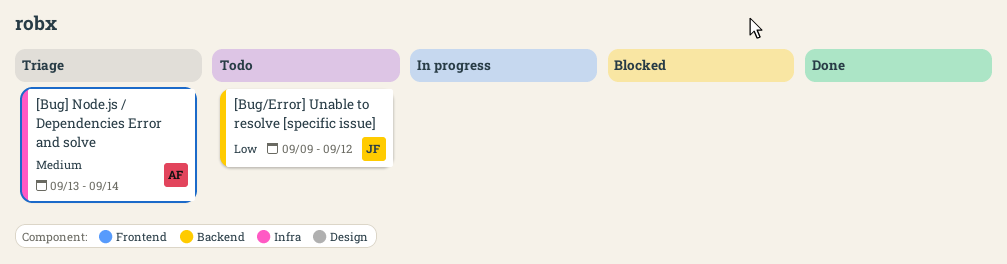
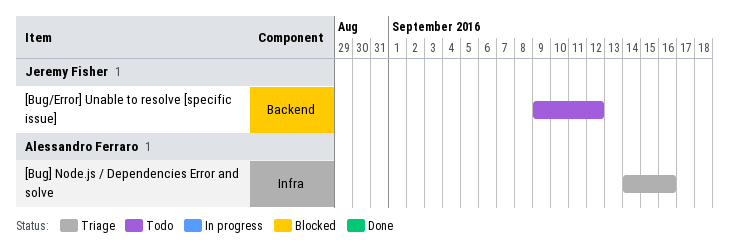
[Bug] Node.js / Dependencies Error and solve, start: Sep 13 -> Sep 14
[Bug] Node.js / Dependencies Error and solve, due: Sep 14 -> Sep 16

